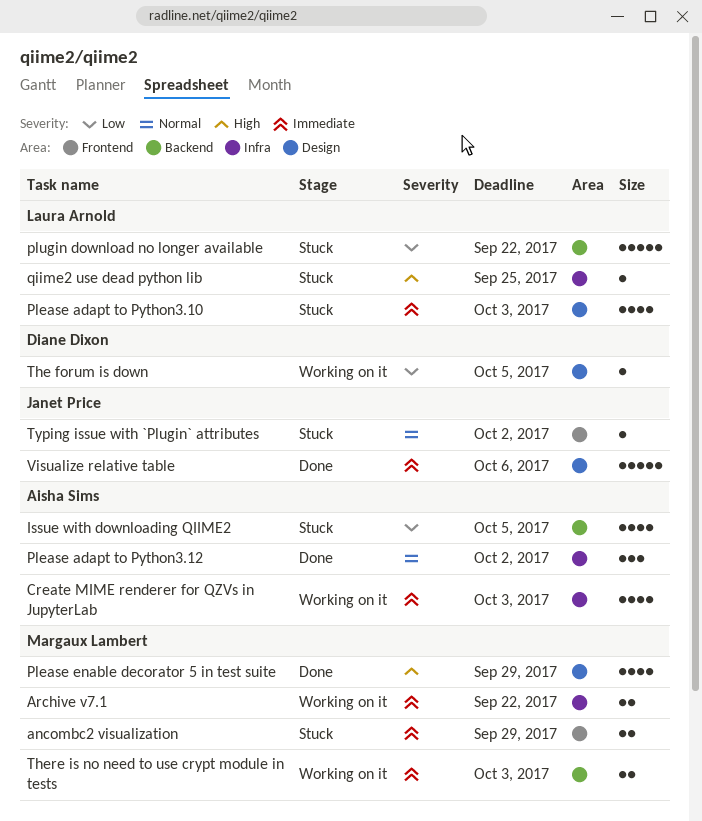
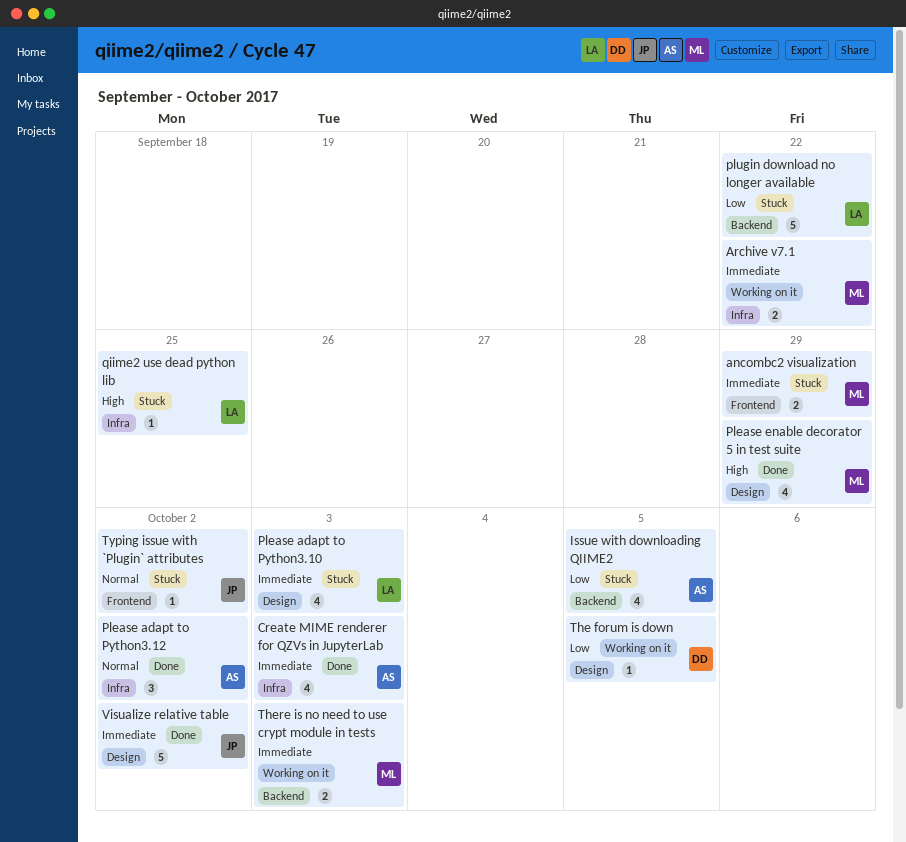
Create MIME renderer for QZVs in JupyterLab, status: Working on it -> Done
Visualize relative table, due: Oct 6 -> Oct 2

